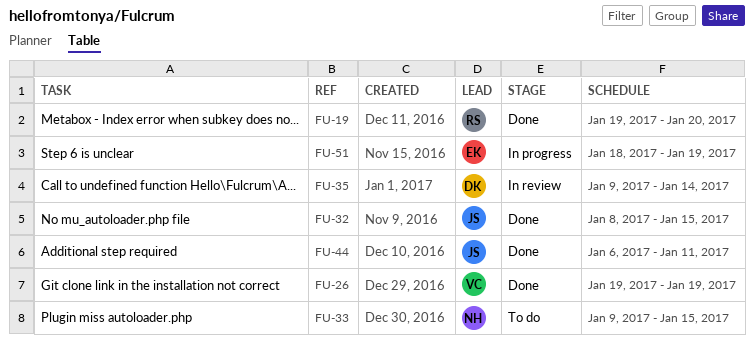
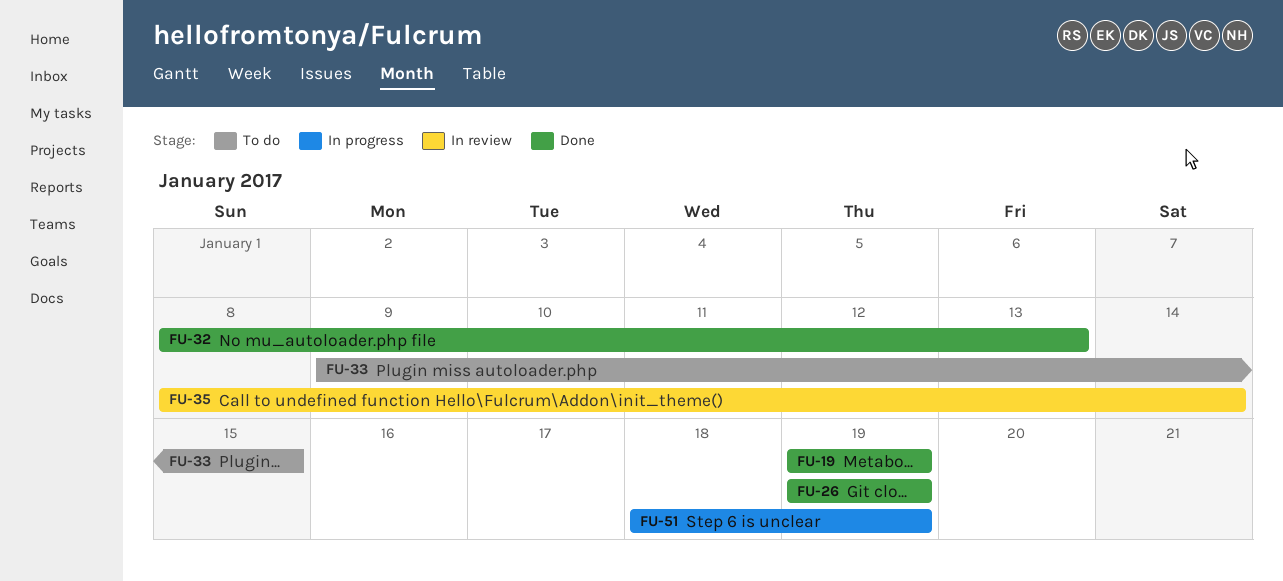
FU-19, due: Jan 20 -> Jan 19
FU-32, due: Jan 15 -> Jan 13
FU-35, start: Jan 9 -> Jan 8
FU-44: present -> none

